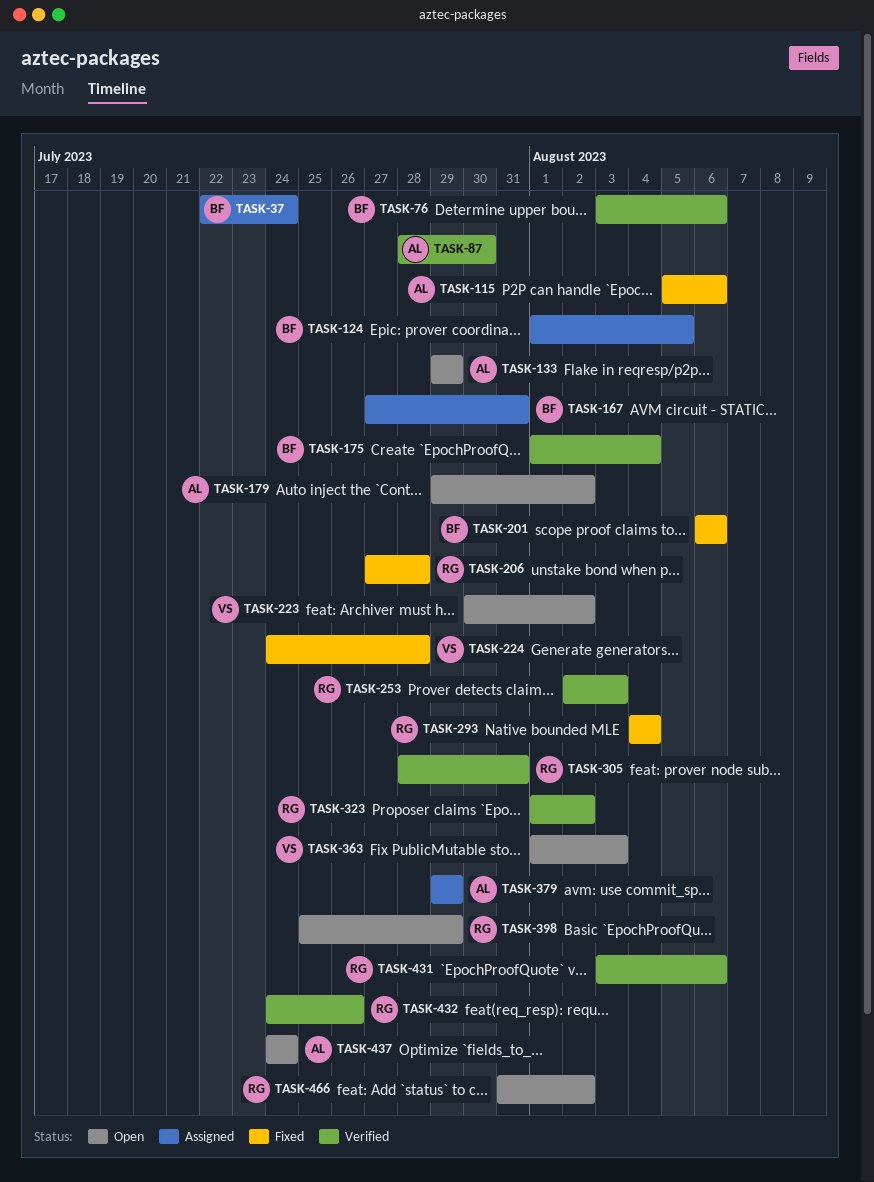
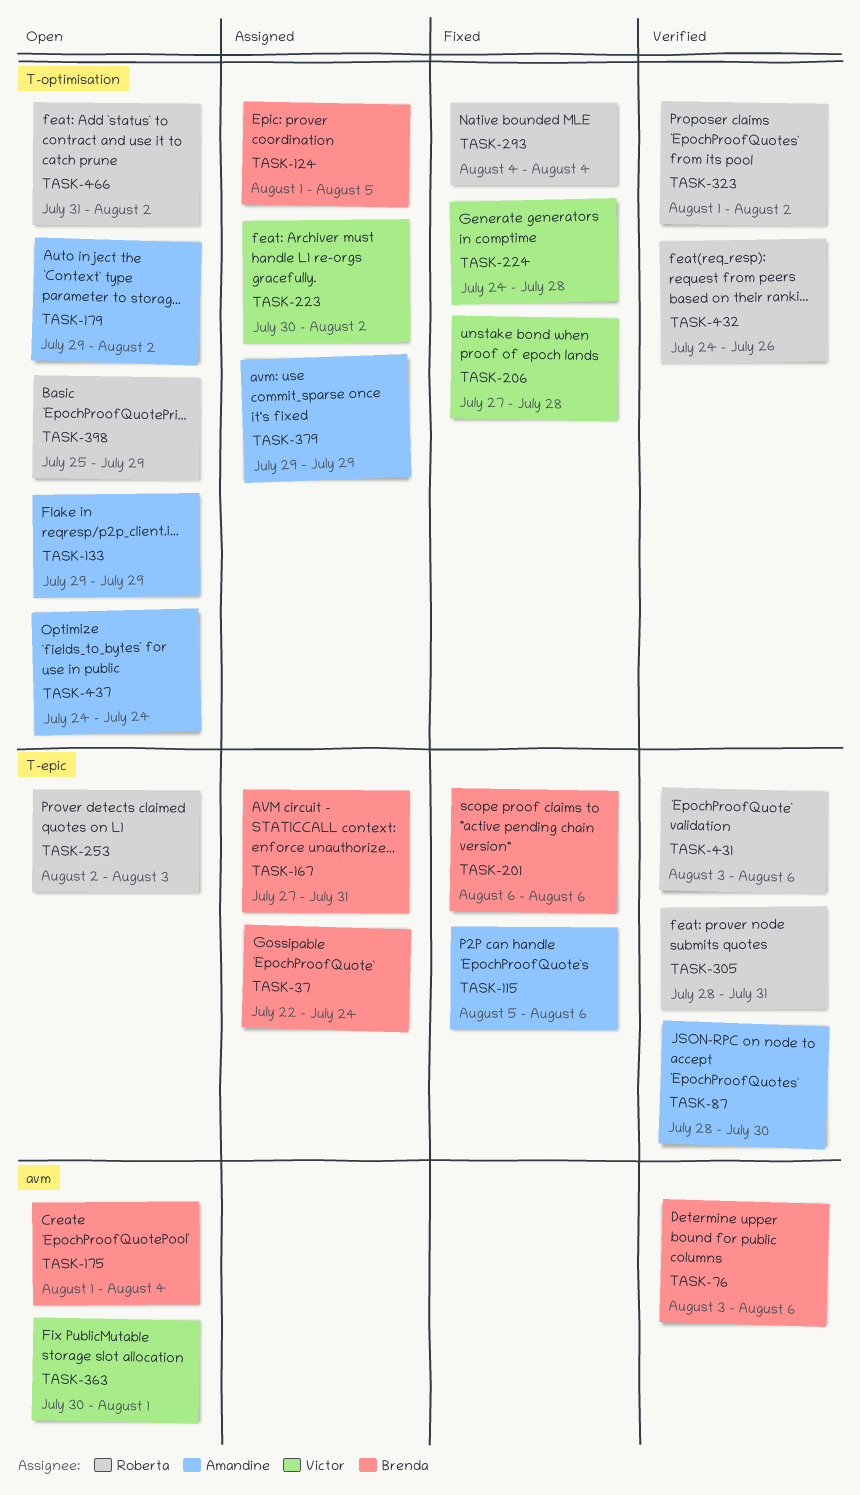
TASK-175, status: Verified -> Open
TASK-206, owner: Roberta -> Victor
TASK-223, status: Open -> Assigned
TASK-253, status: Verified -> Open
TASK-363, start: Aug 1 -> Jul 30
TASK-363, due: Aug 3 -> Aug 1

